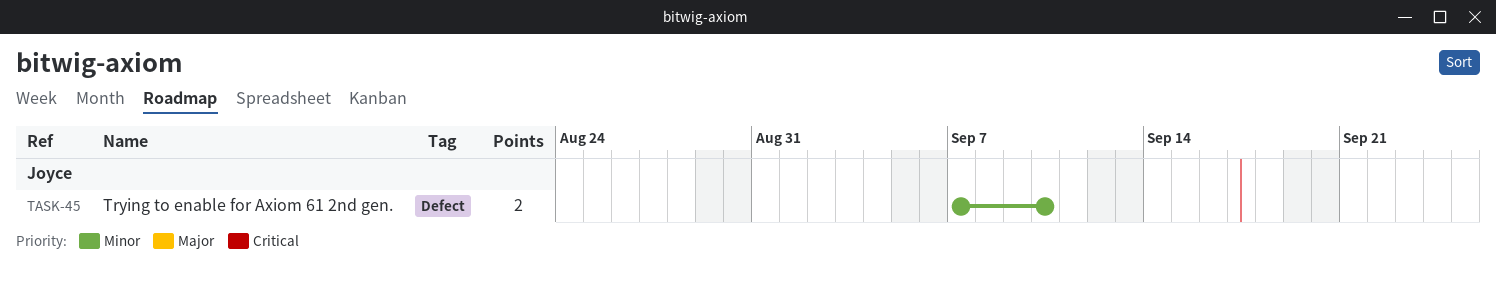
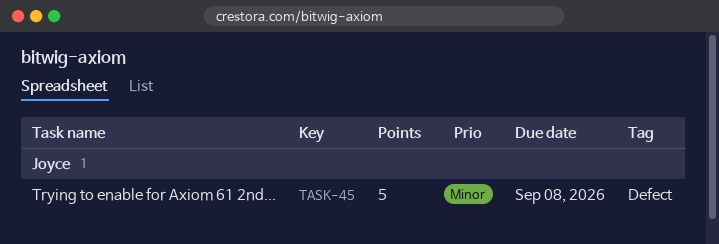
TASK-45, estimate: 2 -> 5
TASK-45, due: Sep 10 -> Sep 8

